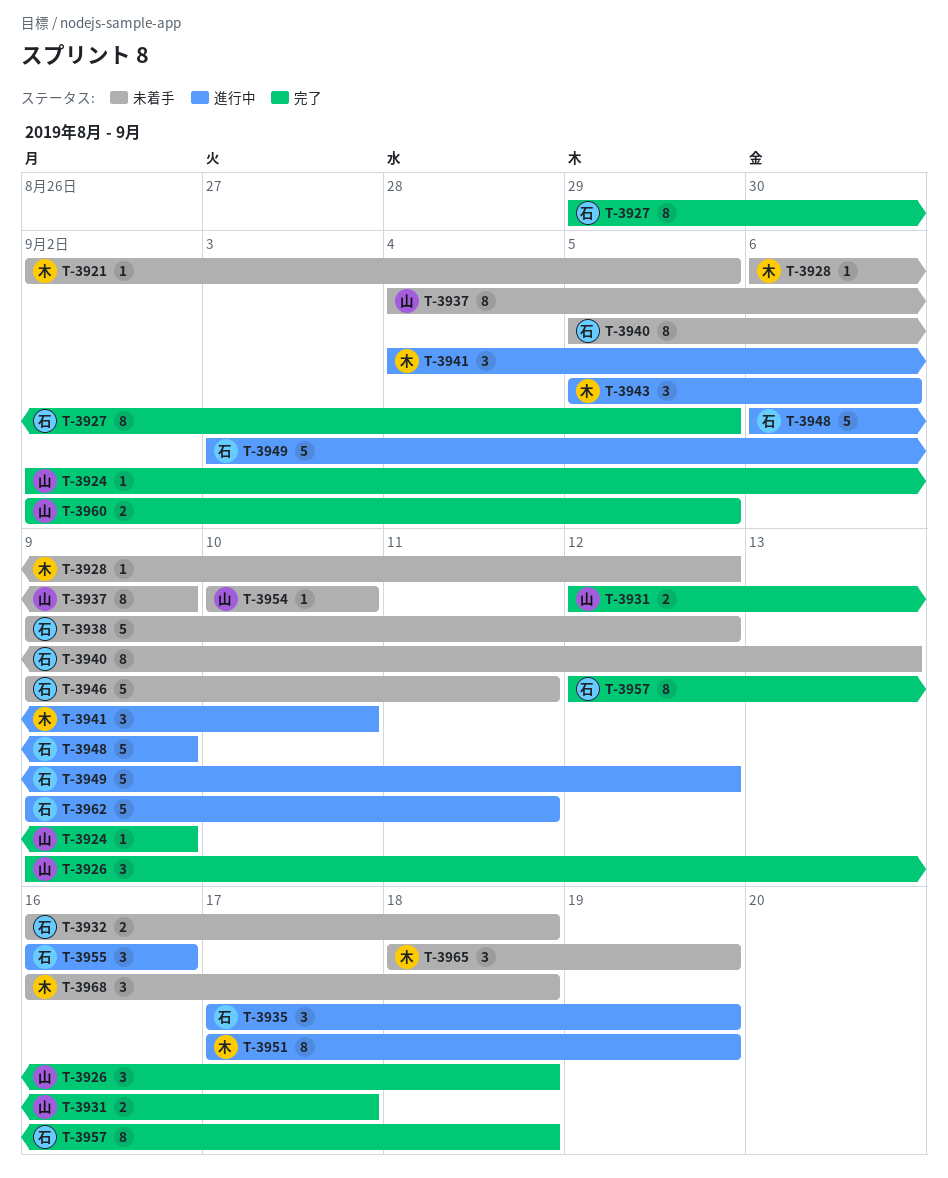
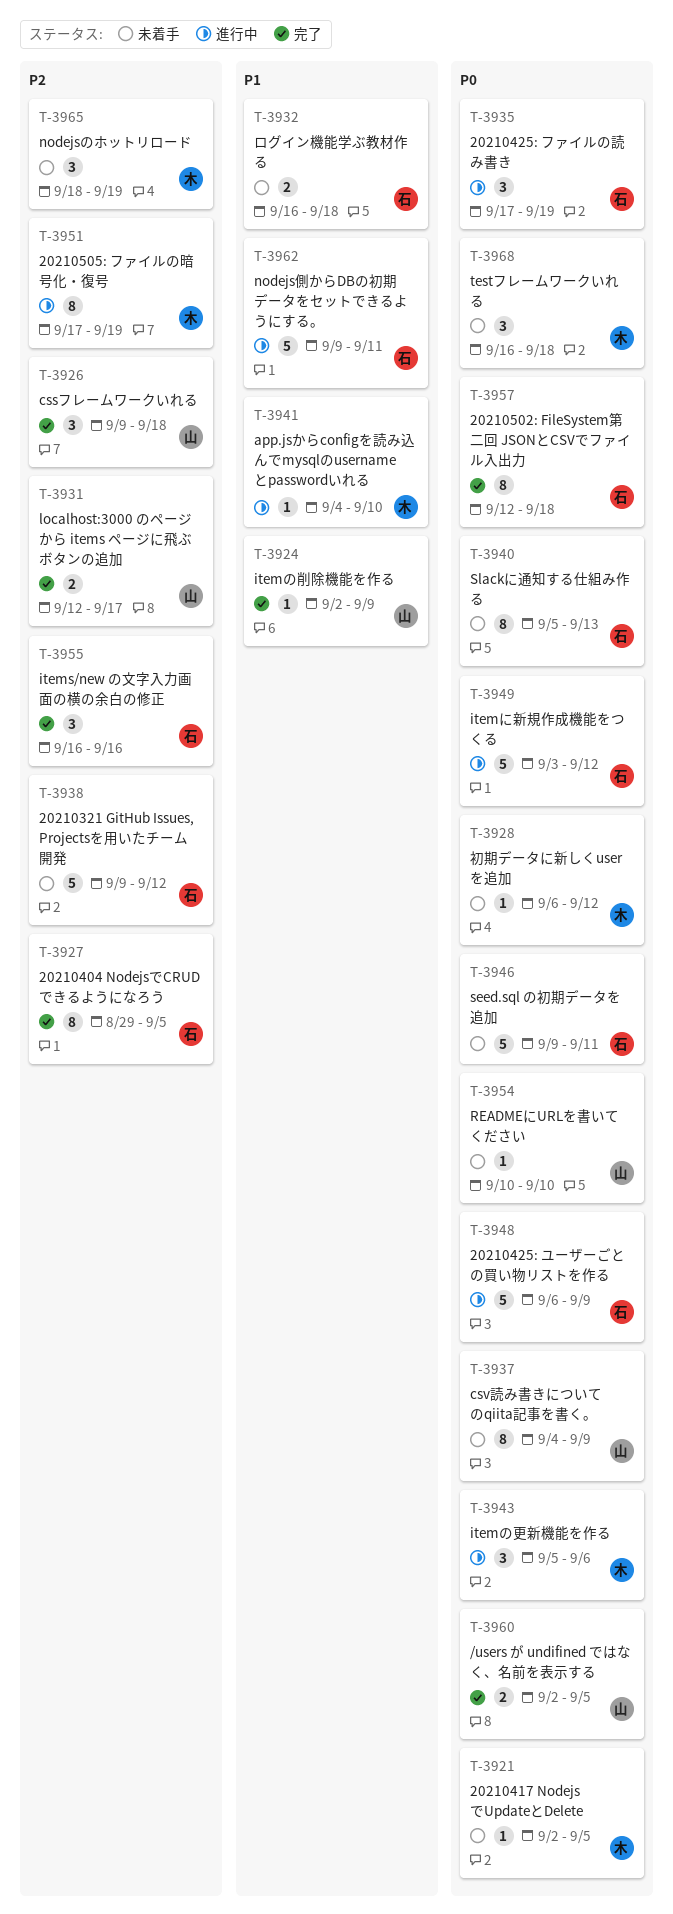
T-3941, estimate: 3 -> 1
T-3955, status: 進行中 -> 完了

